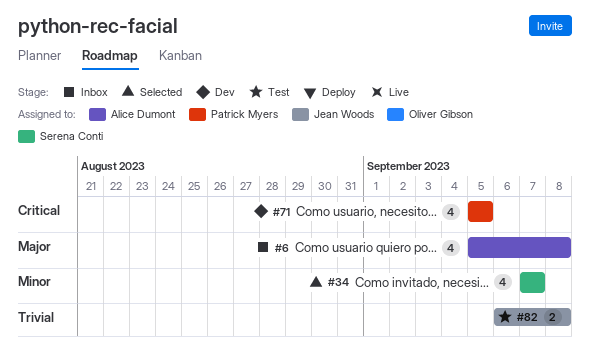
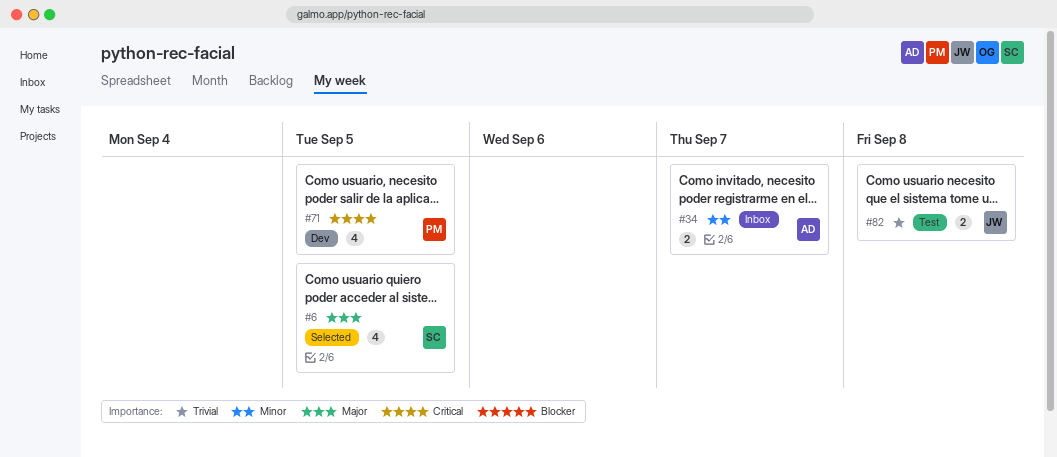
#6, status: Inbox -> Selected
#6, owner: Alice Dumont -> Serena Conti
#6, due: Sep 8 -> Sep 5
#34, status: Selected -> Inbox
#34, owner: Serena Conti -> Alice Dumont
#34, estimate: 4 -> 2

